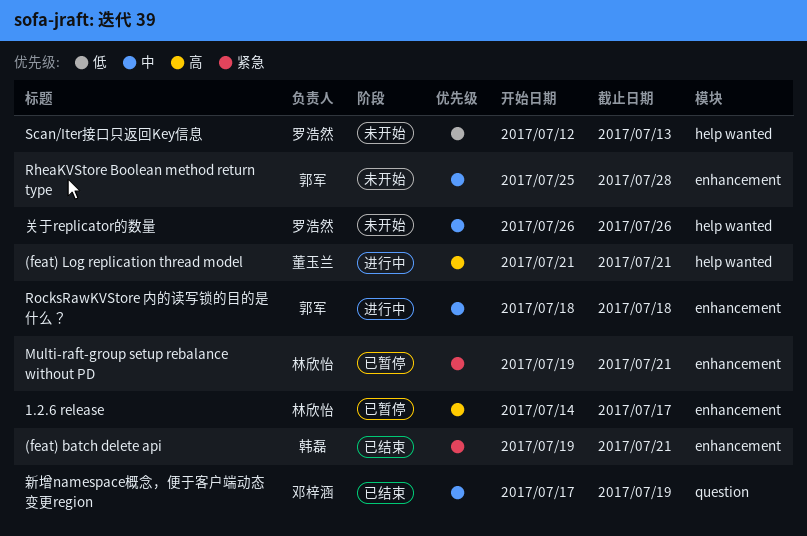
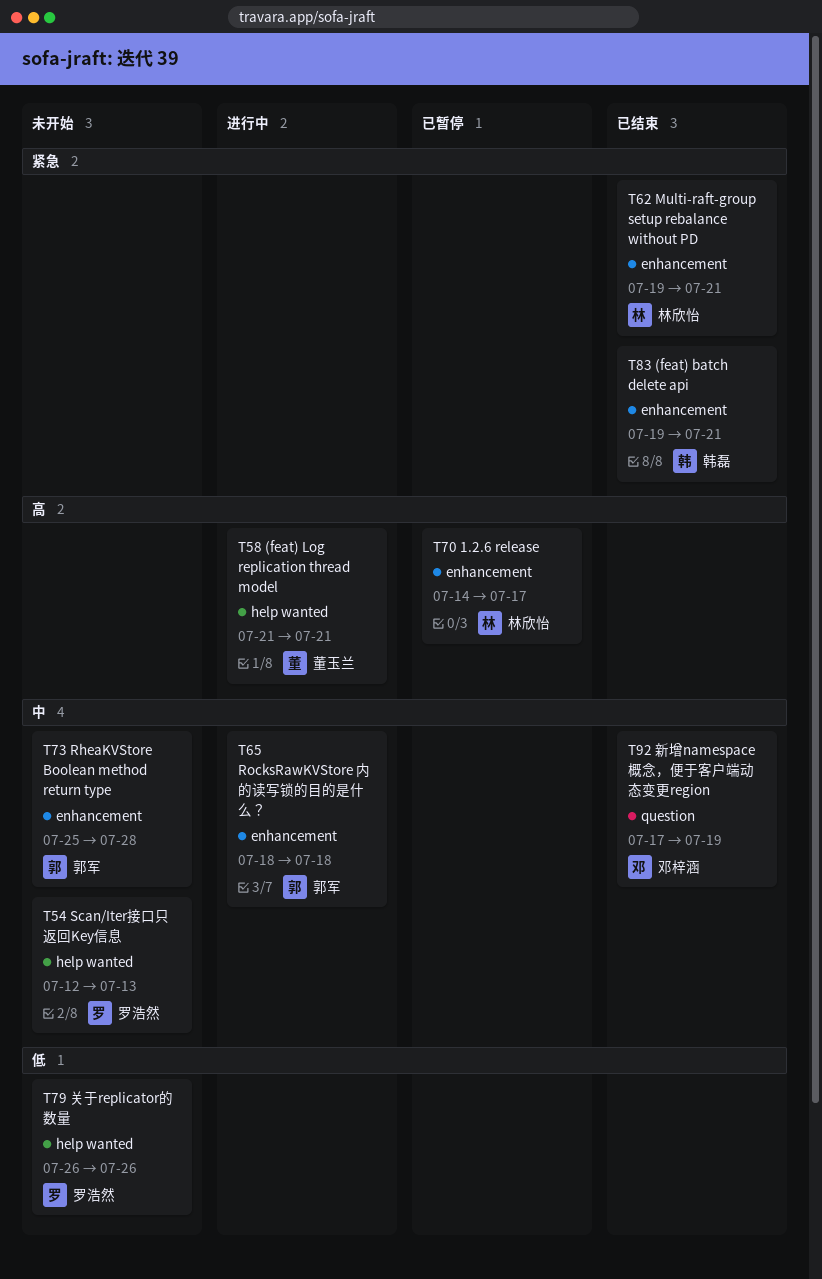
Multi-raft-group setup rebalance without PD, status: 已暂停 -> 已结束
Scan/Iter接口只返回Key信息, priority: 低 -> 中
关于replicator的数量, priority: 中 -> 低

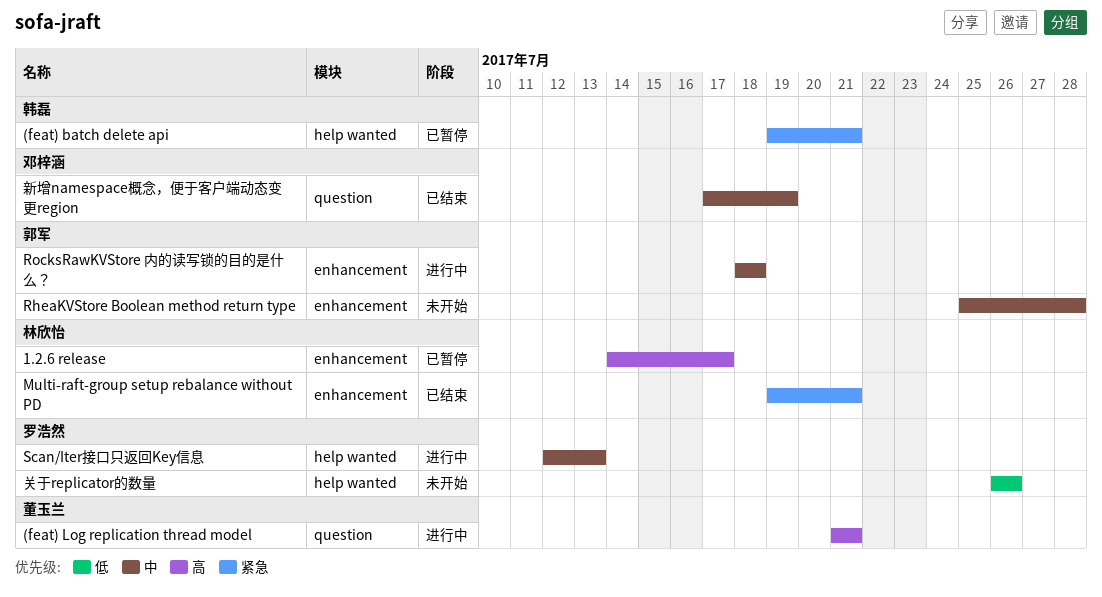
(feat) batch delete api, status: 已结束 -> 已暂停
(feat) batch delete api, label: enhancement -> help wanted
(feat) Log replication thread model, label: help wanted -> question
Scan/Iter接口只返回Key信息, status: 未开始 -> 进行中

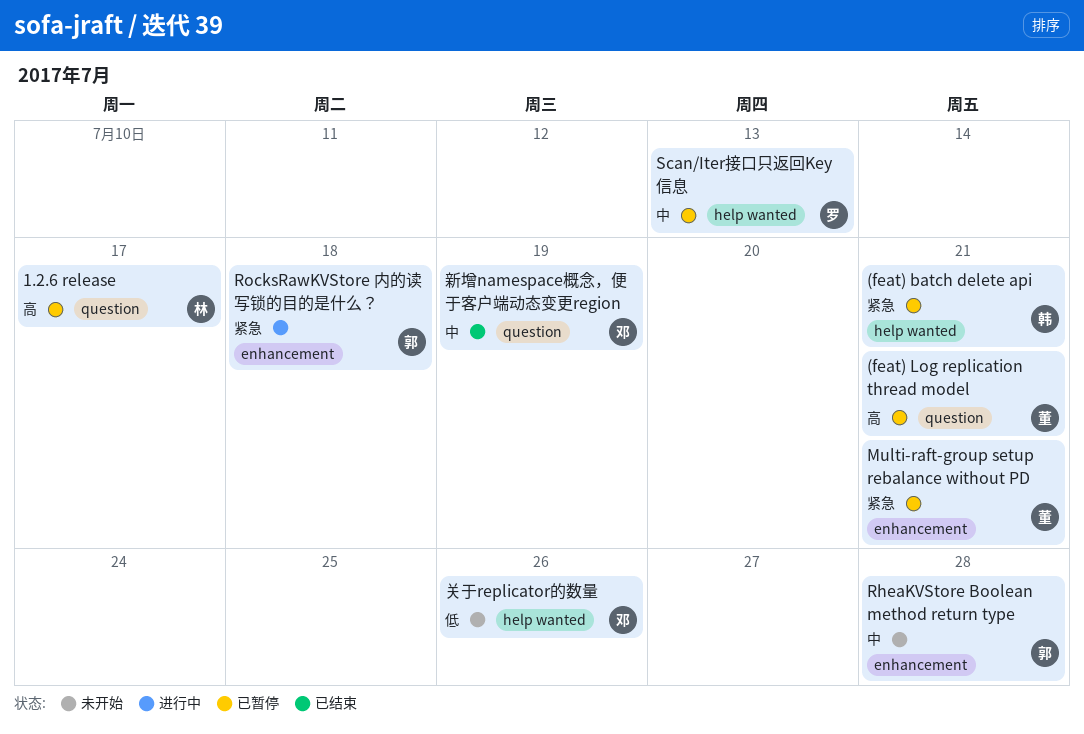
(feat) Log replication thread model, status: 进行中 -> 已暂停
1.2.6 release, label: enhancement -> question
Multi-raft-group setup rebalance without PD, status: 已结束 -> 已暂停
Multi-raft-group setup rebalance without PD, owner: 林欣怡 -> 董玉兰
RocksRawKVStore 内的读写锁的目的是什么？, priority: 中 -> 紧急
Scan/Iter接口只返回Key信息, status: 进行中 -> 已暂停
关于replicator的数量, owner: 罗浩然 -> 邓梓涵

